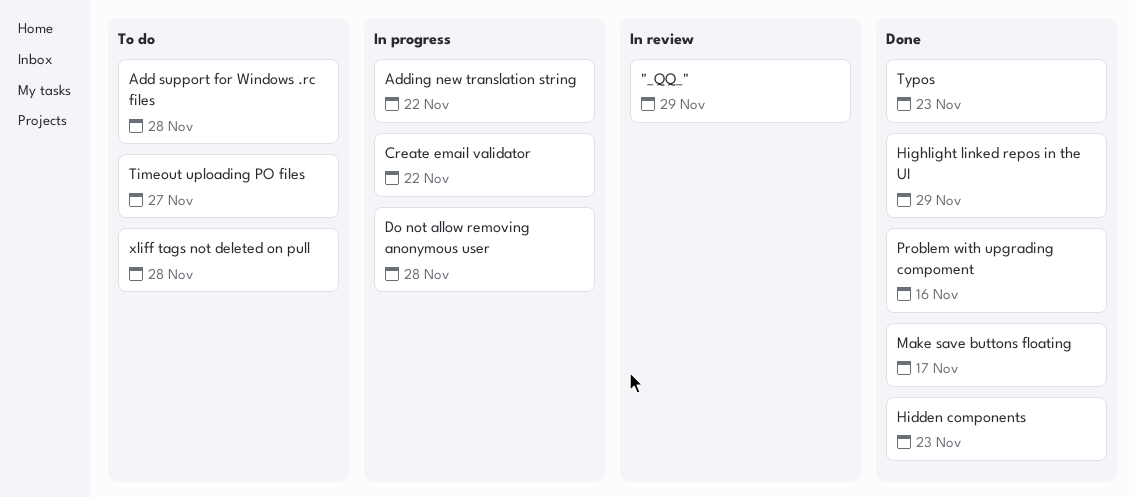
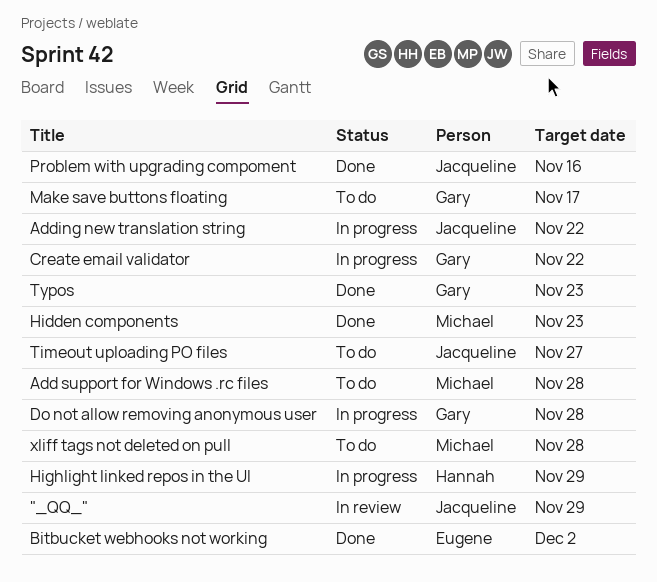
Bitbucket webhooks not working: none -> present
Highlight linked repos in the UI, status: Done -> In progress
Make save buttons floating, status: Done -> To do

